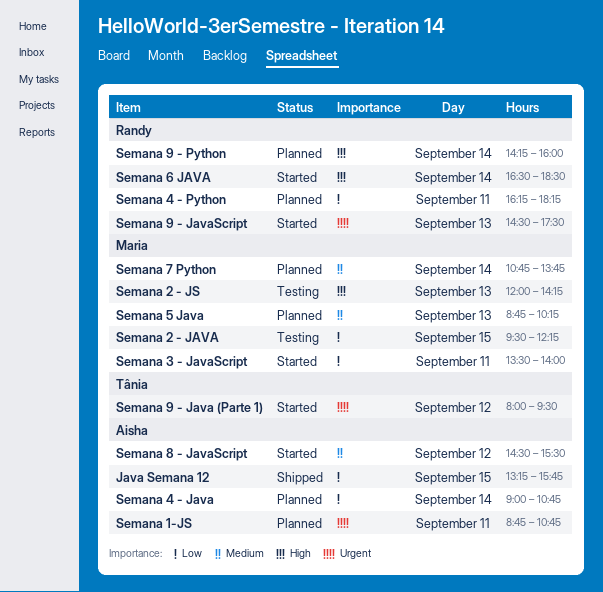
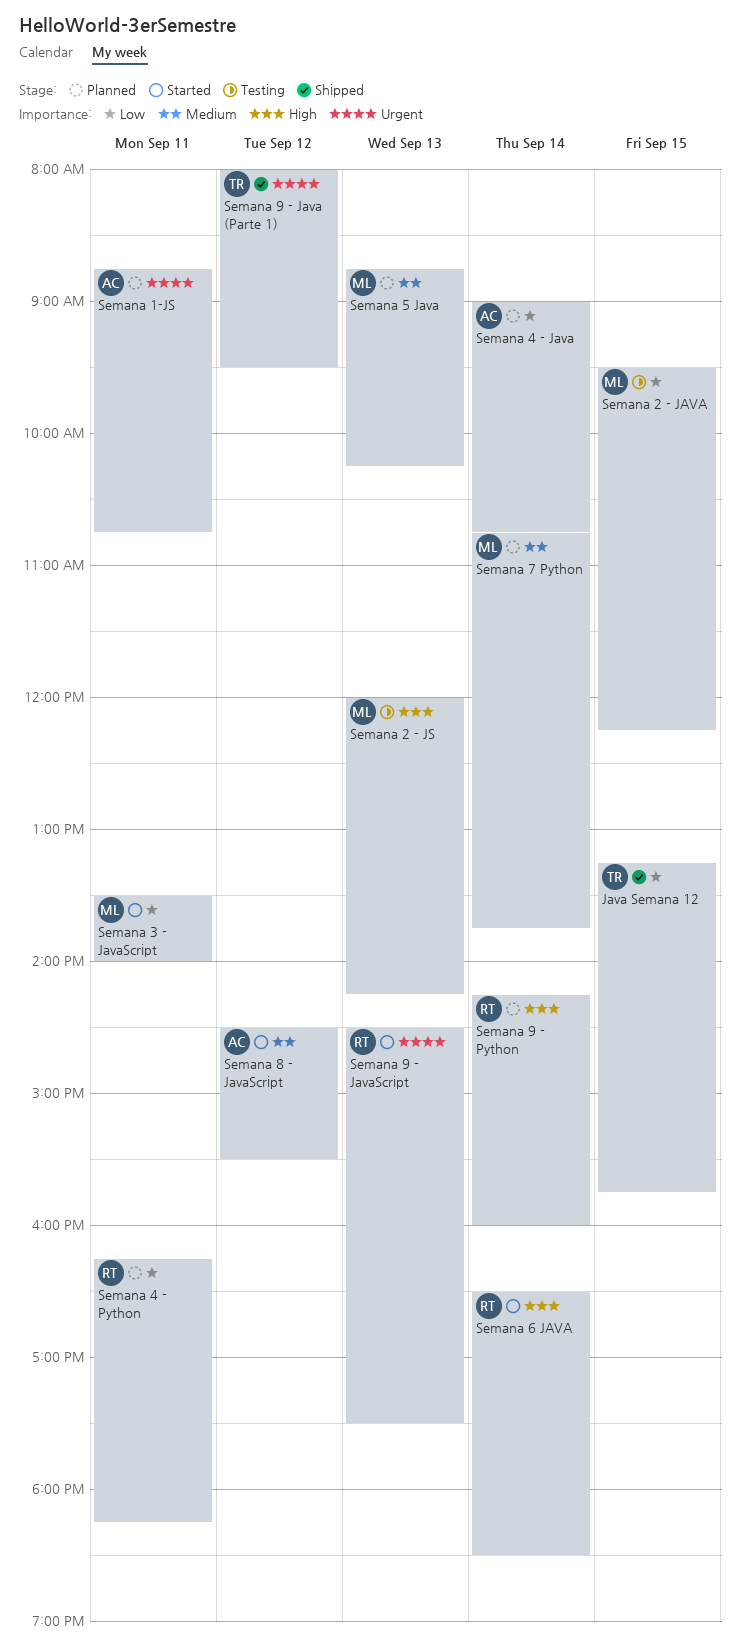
Java Semana 12, owner: Aisha -> Tânia
Semana 9 - Java (Parte 1), status: Started -> Shipped

